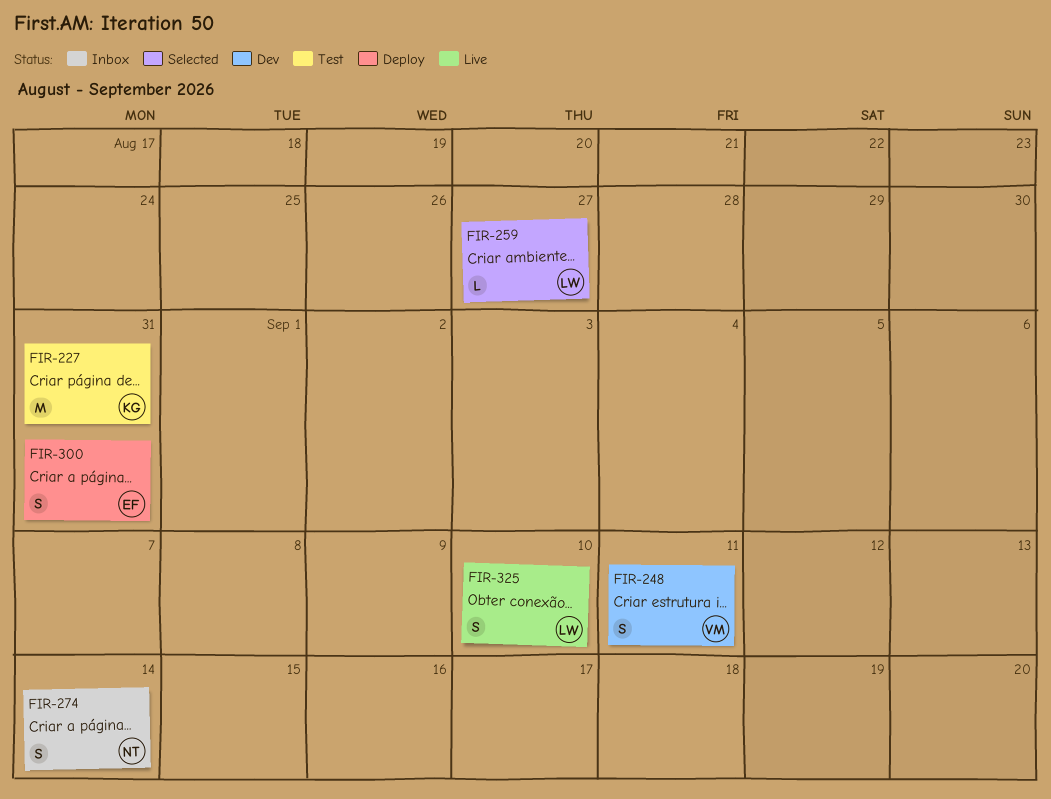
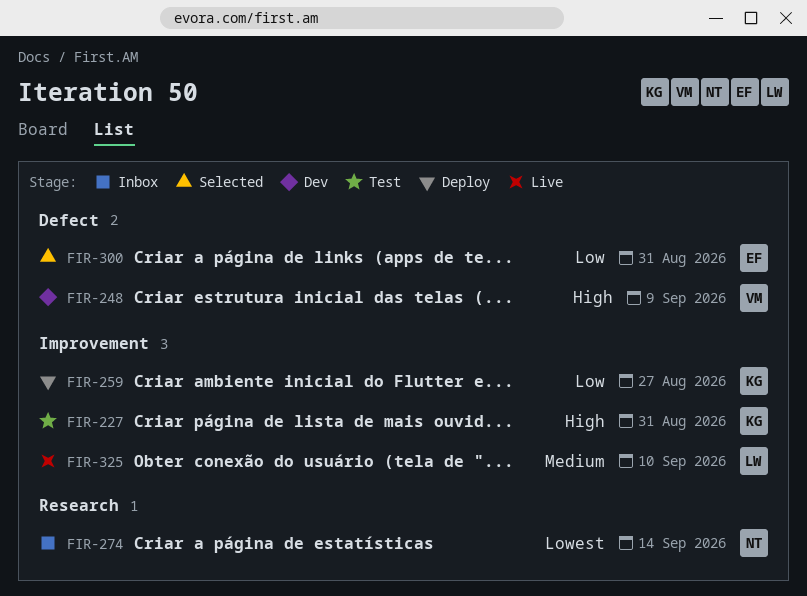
FIR-248, due: Sep 11 -> Sep 9
FIR-259, status: Selected -> Deploy
FIR-259, owner: LW -> KG
FIR-300, status: Deploy -> Selected

